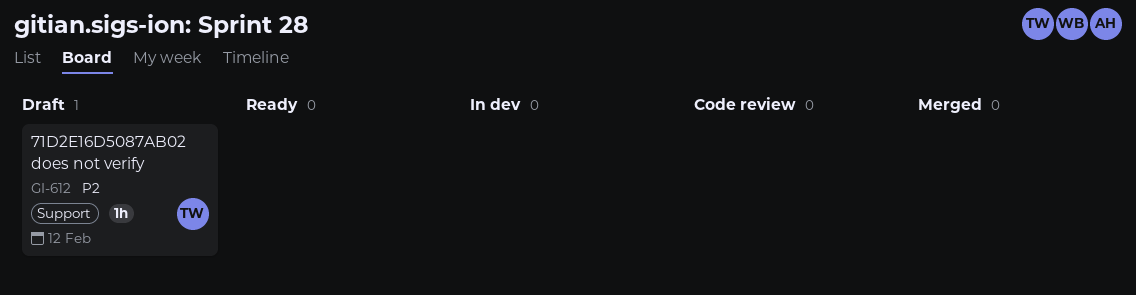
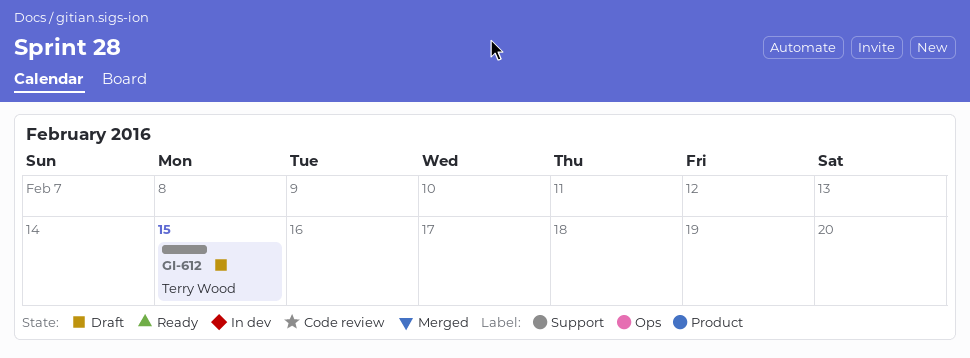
GI-612, due: Feb 12 -> Feb 15

